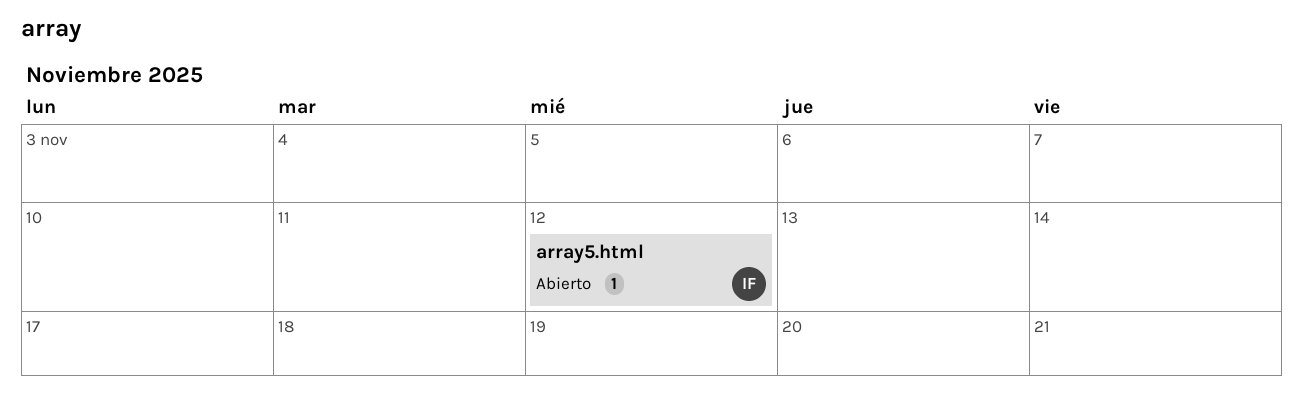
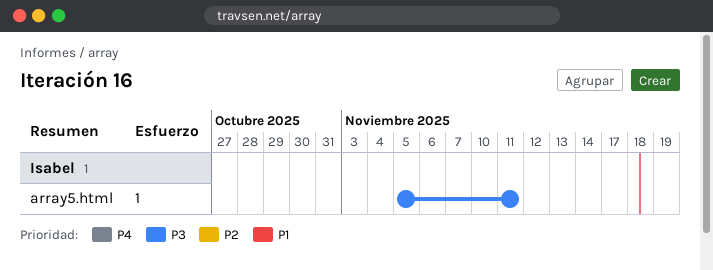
array5.html, due: Nov 12 -> Nov 11

